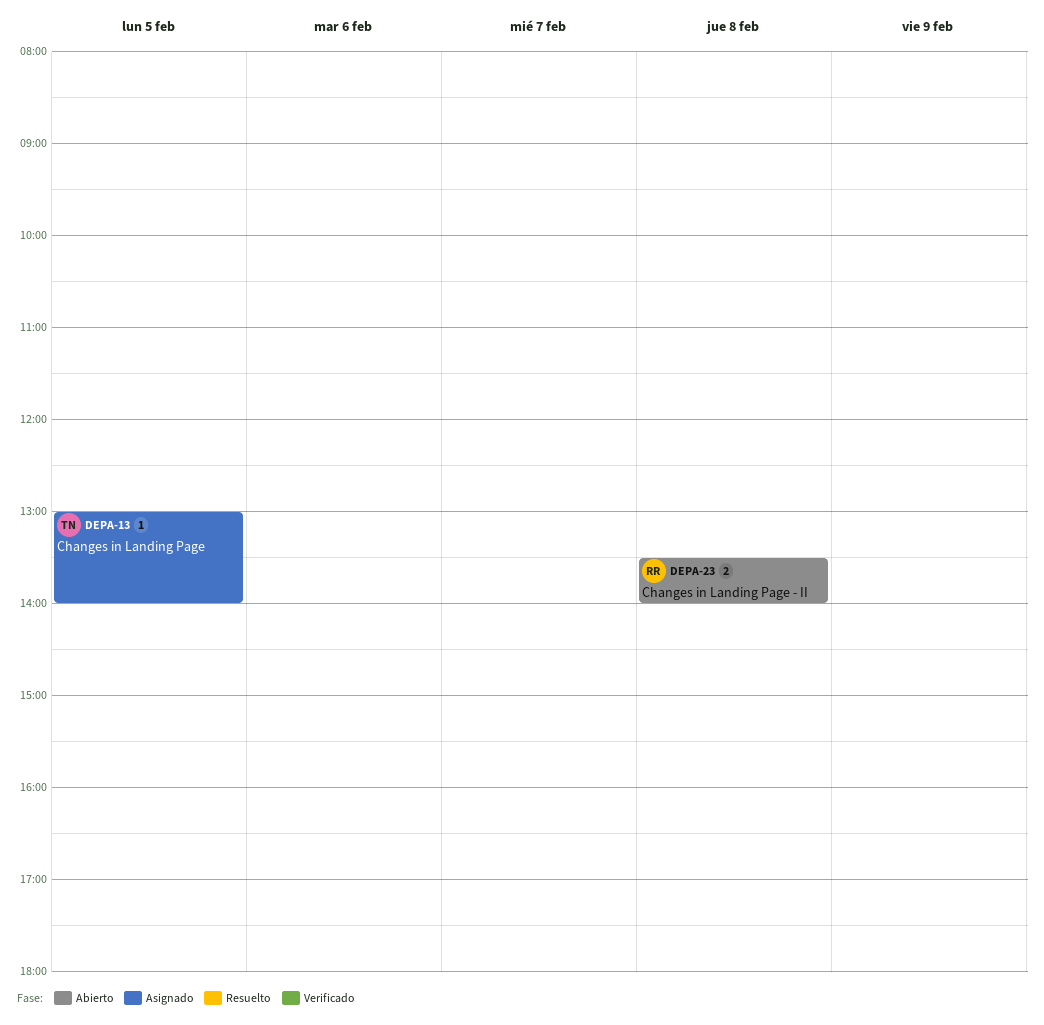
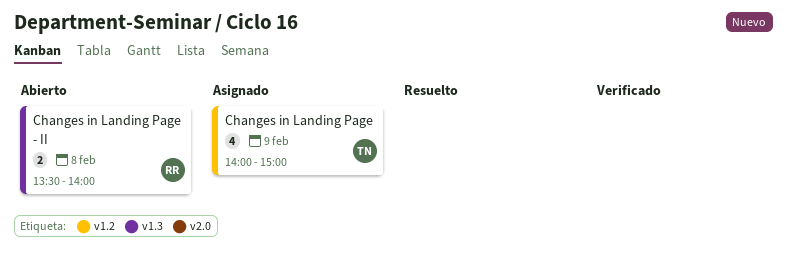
Changes in Landing Page, estimate: 1 -> 4
Changes in Landing Page, day: Feb 5 -> Feb 9
Changes in Landing Page, begins: 13:00 -> 14:00
Changes in Landing Page, ends: 14:00 -> 15:00

